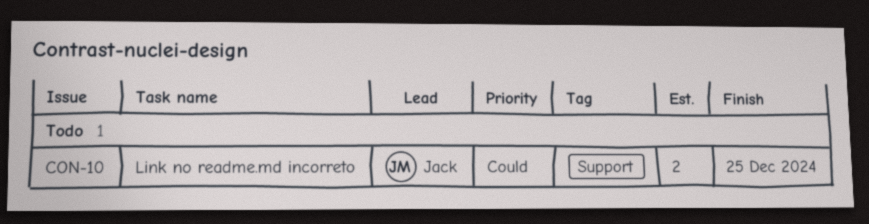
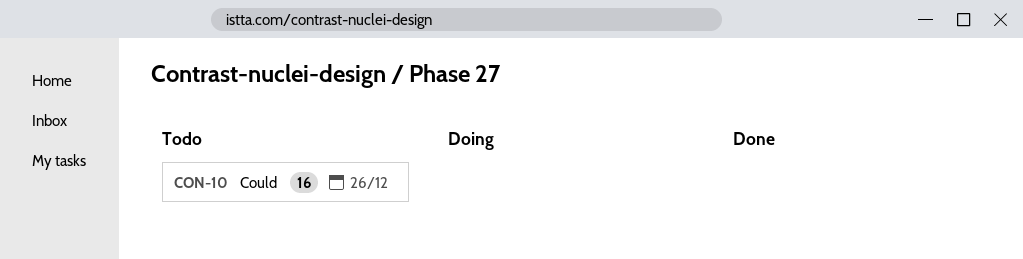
CON-10, estimate: 2 -> 16
CON-10, due: Dec 25 -> Dec 26

